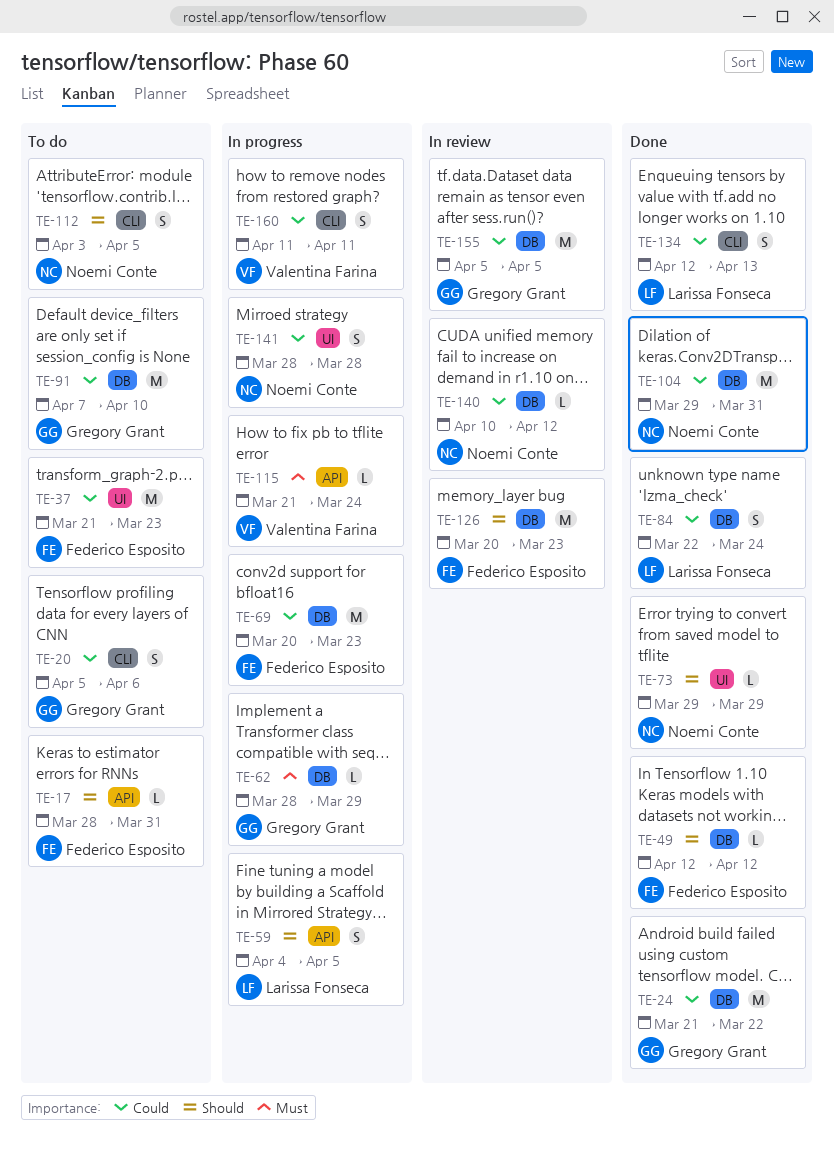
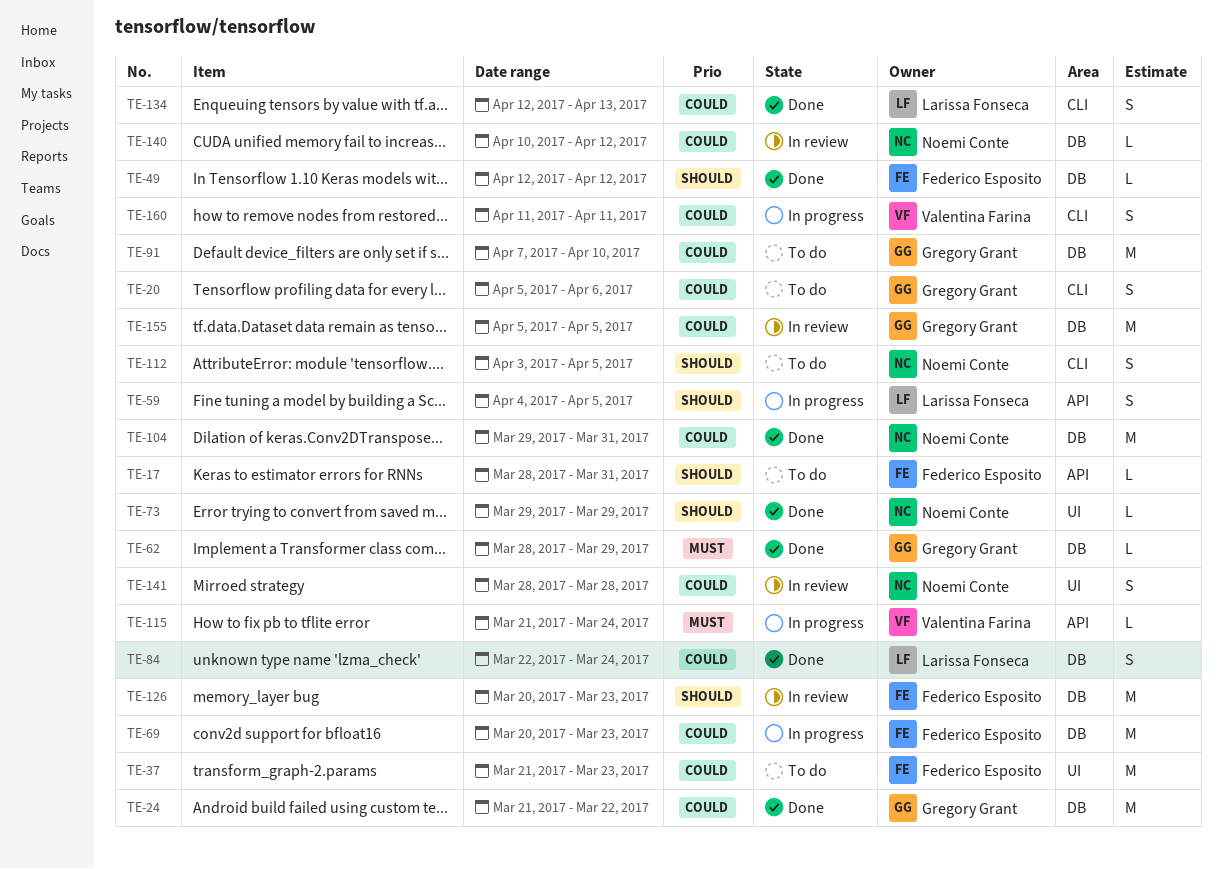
TE-62, status: In progress -> Done
TE-141, status: In progress -> In review

